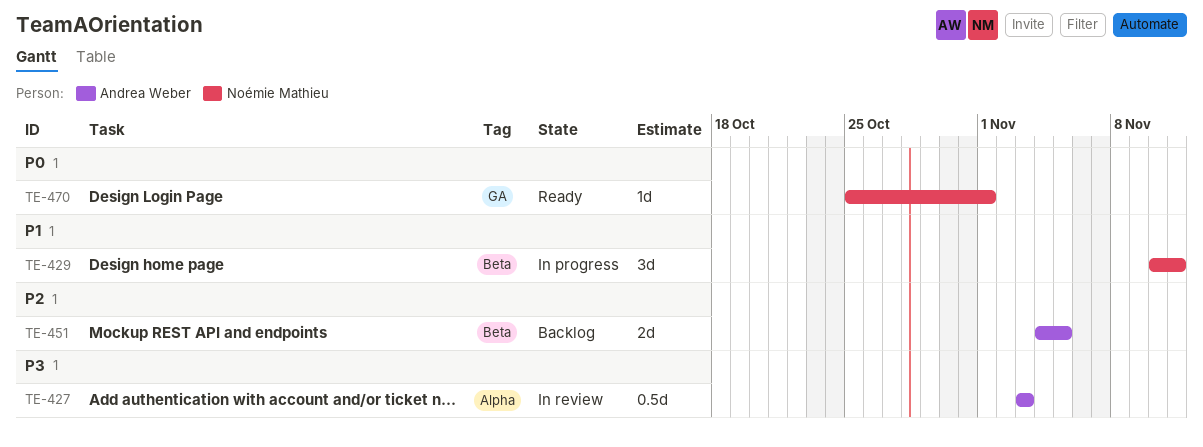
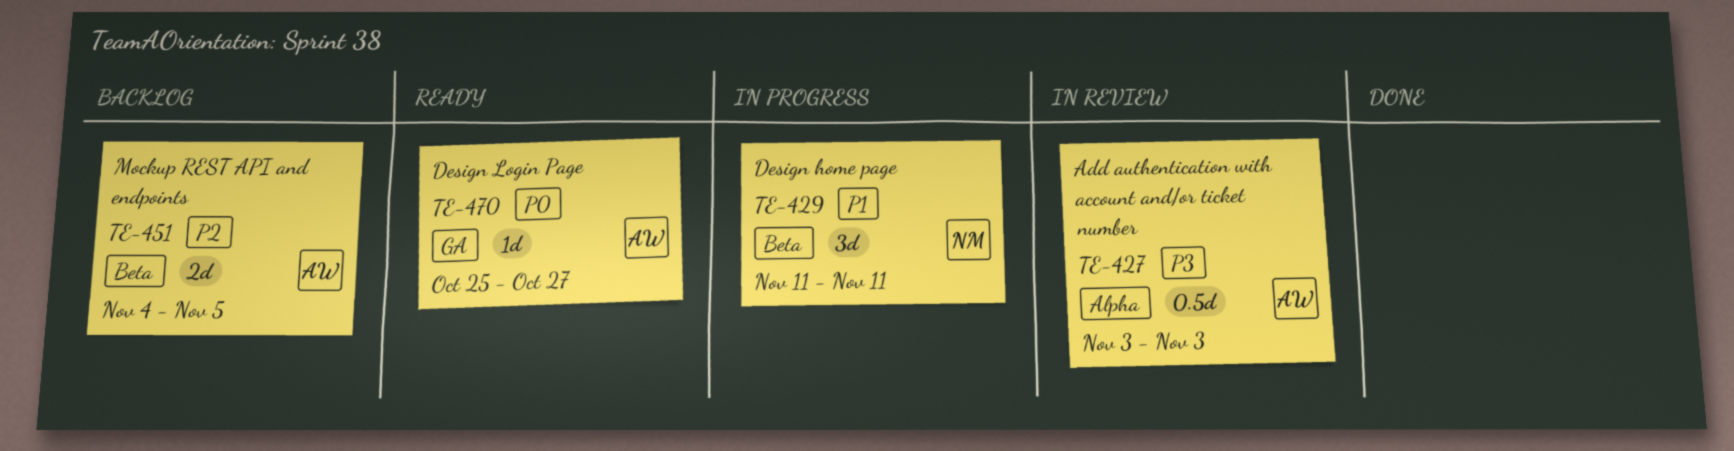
TE-429, start: Nov 10 -> Nov 11
TE-470, owner: Noémie Mathieu -> Andrea Weber
TE-470, due: Nov 1 -> Oct 27

